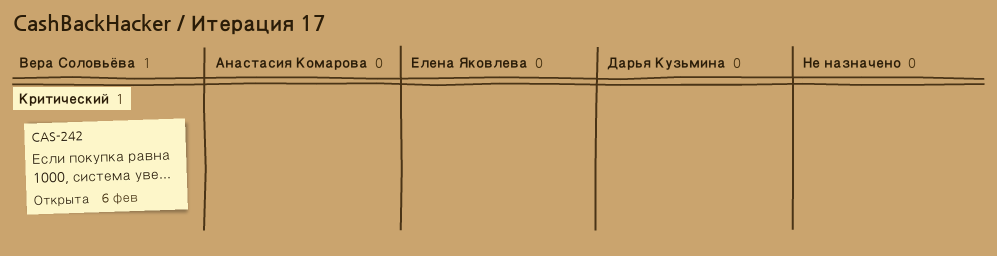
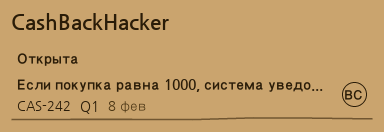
CAS-242, due: Feb 6 -> Feb 8

